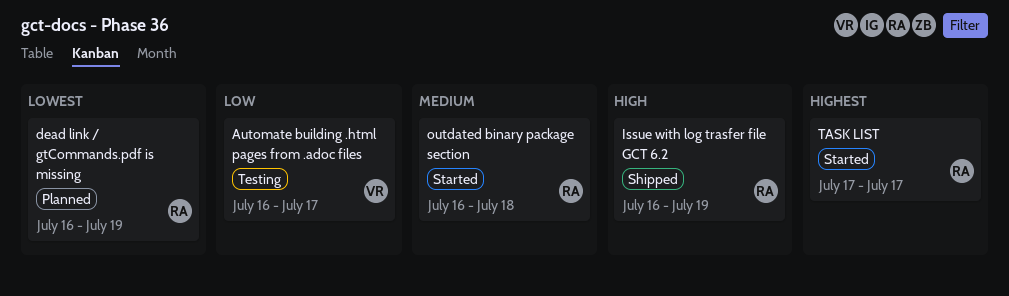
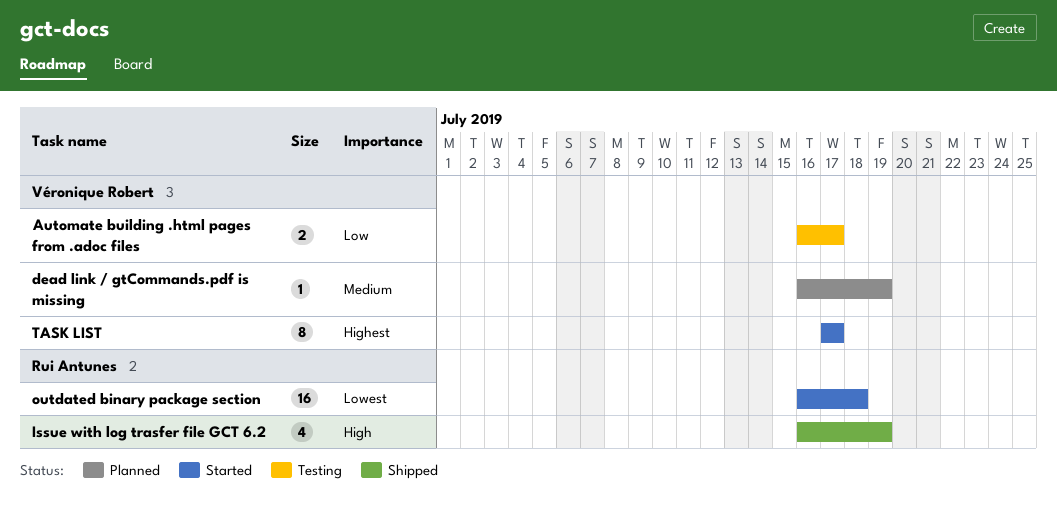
dead link / gtCommands.pdf is missing, owner: Rui Antunes -> Véronique Robert
dead link / gtCommands.pdf is missing, priority: Lowest -> Medium
outdated binary package section, priority: Medium -> Lowest
TASK LIST, owner: Rui Antunes -> Véronique Robert

